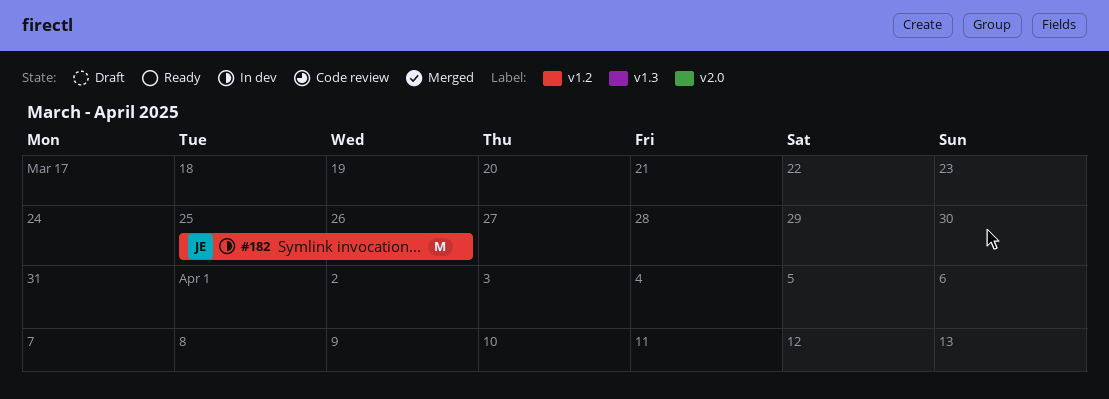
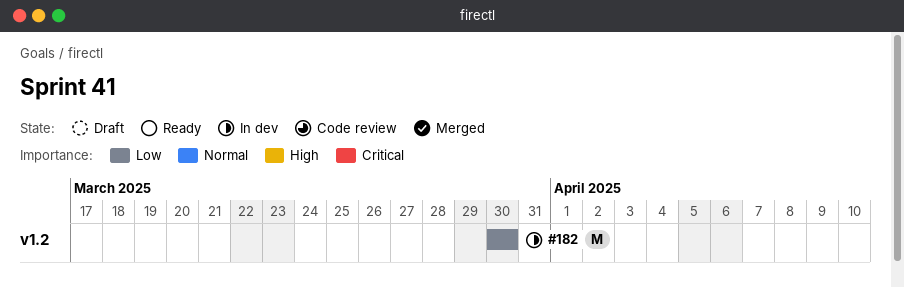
#182, start: Mar 25 -> Mar 30
#182, due: Mar 26 -> Mar 30

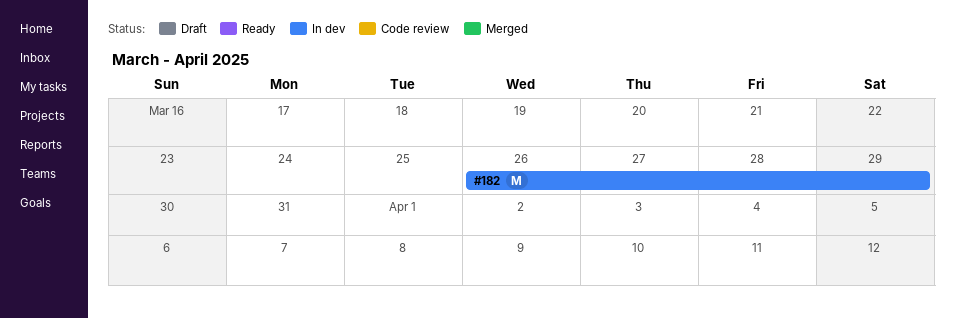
#182, start: Mar 30 -> Mar 26
#182, due: Mar 30 -> Mar 29

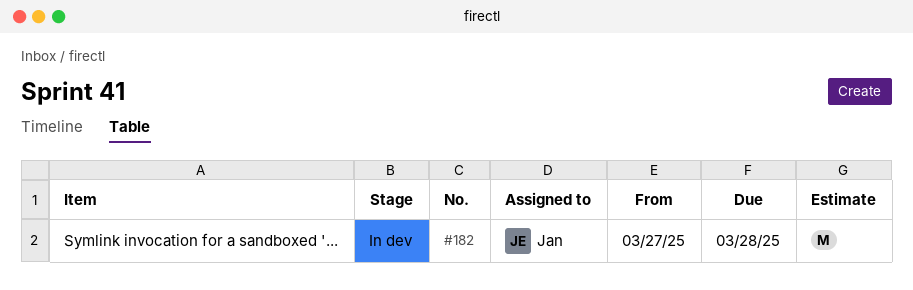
#182, start: Mar 26 -> Mar 27
#182, due: Mar 29 -> Mar 28

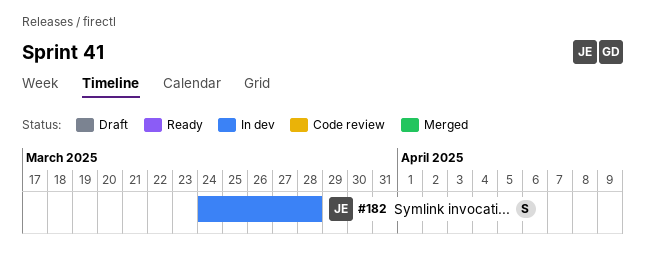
#182, estimate: M -> S
#182, start: Mar 27 -> Mar 24

